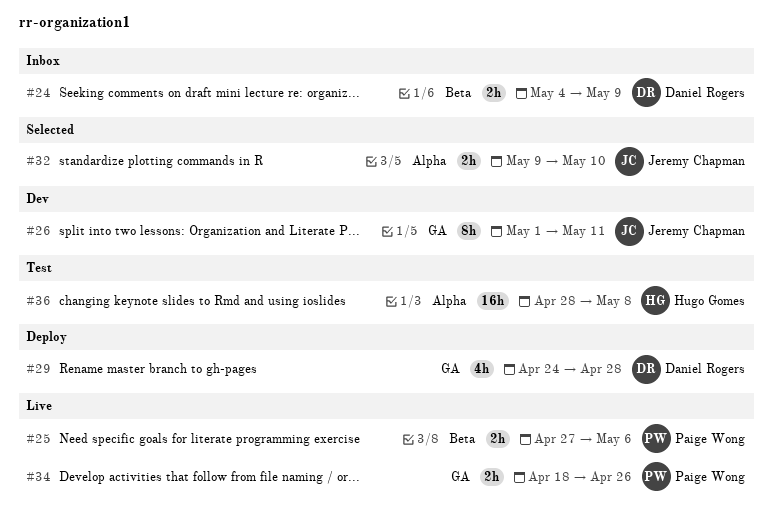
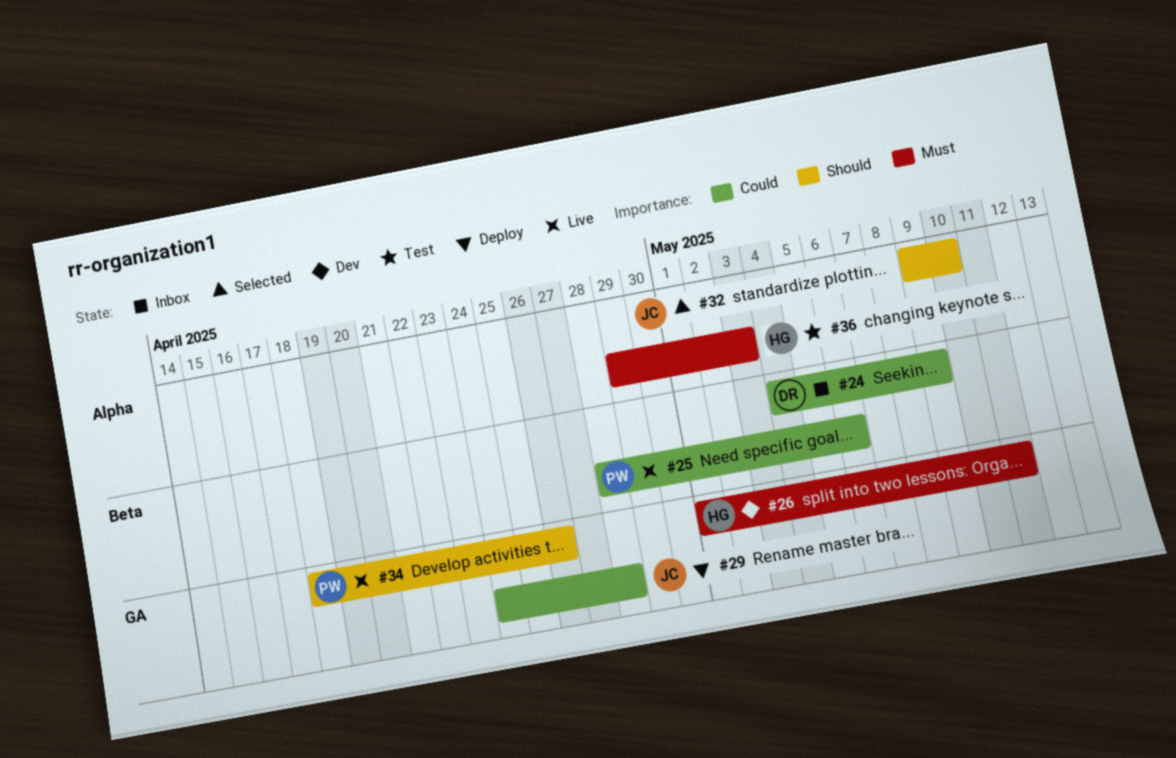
#25, start: Apr 27 -> Apr 28
#26, owner: Jeremy Chapman -> Hugo Gomes
#29, owner: Daniel Rogers -> Jeremy Chapman
#36, start: Apr 28 -> Apr 29
#36, due: May 8 -> May 3

